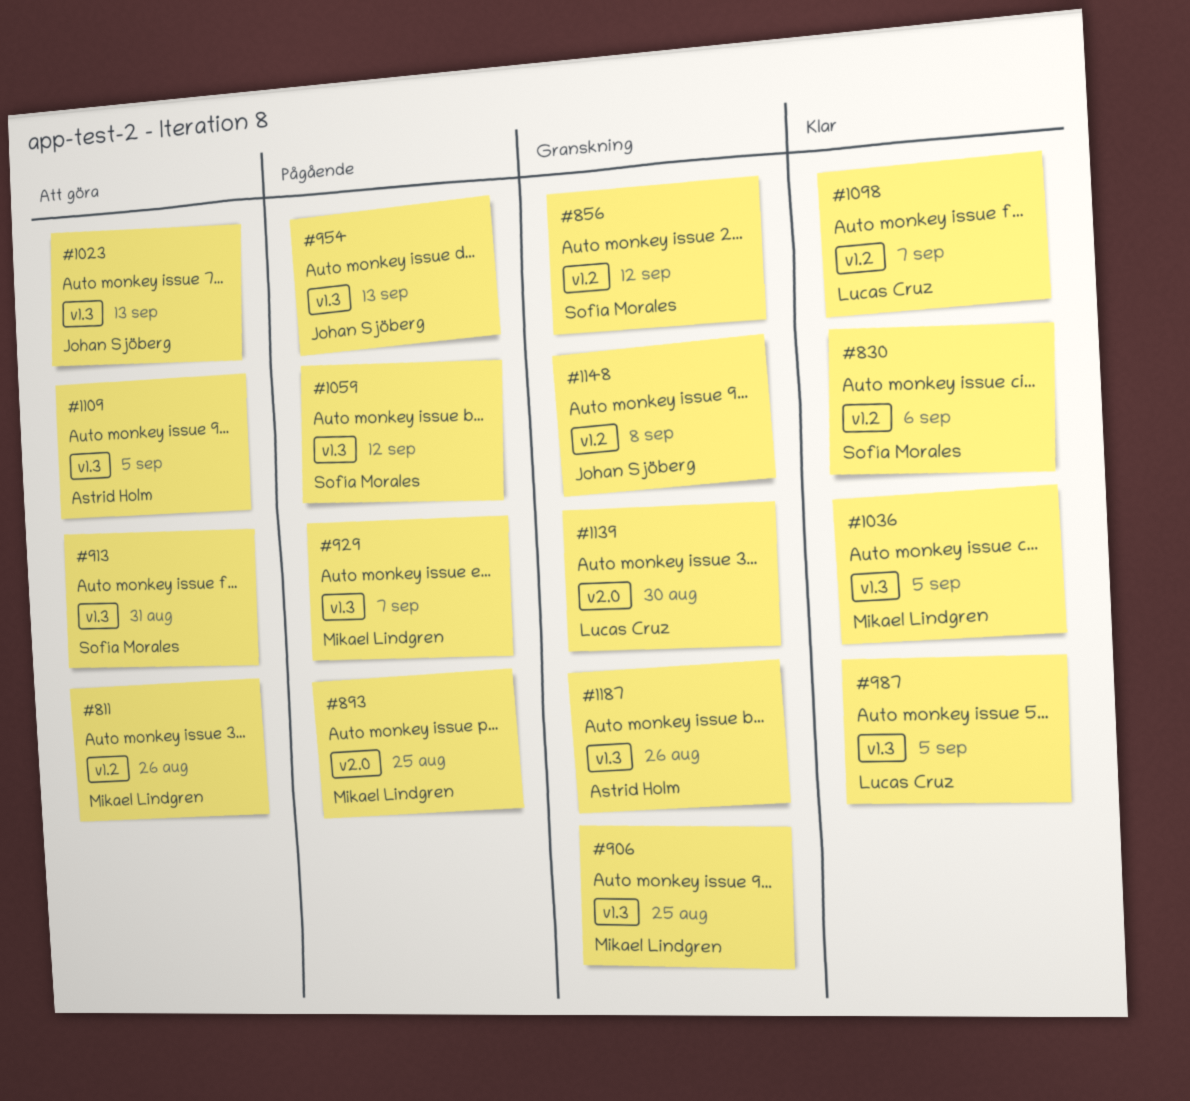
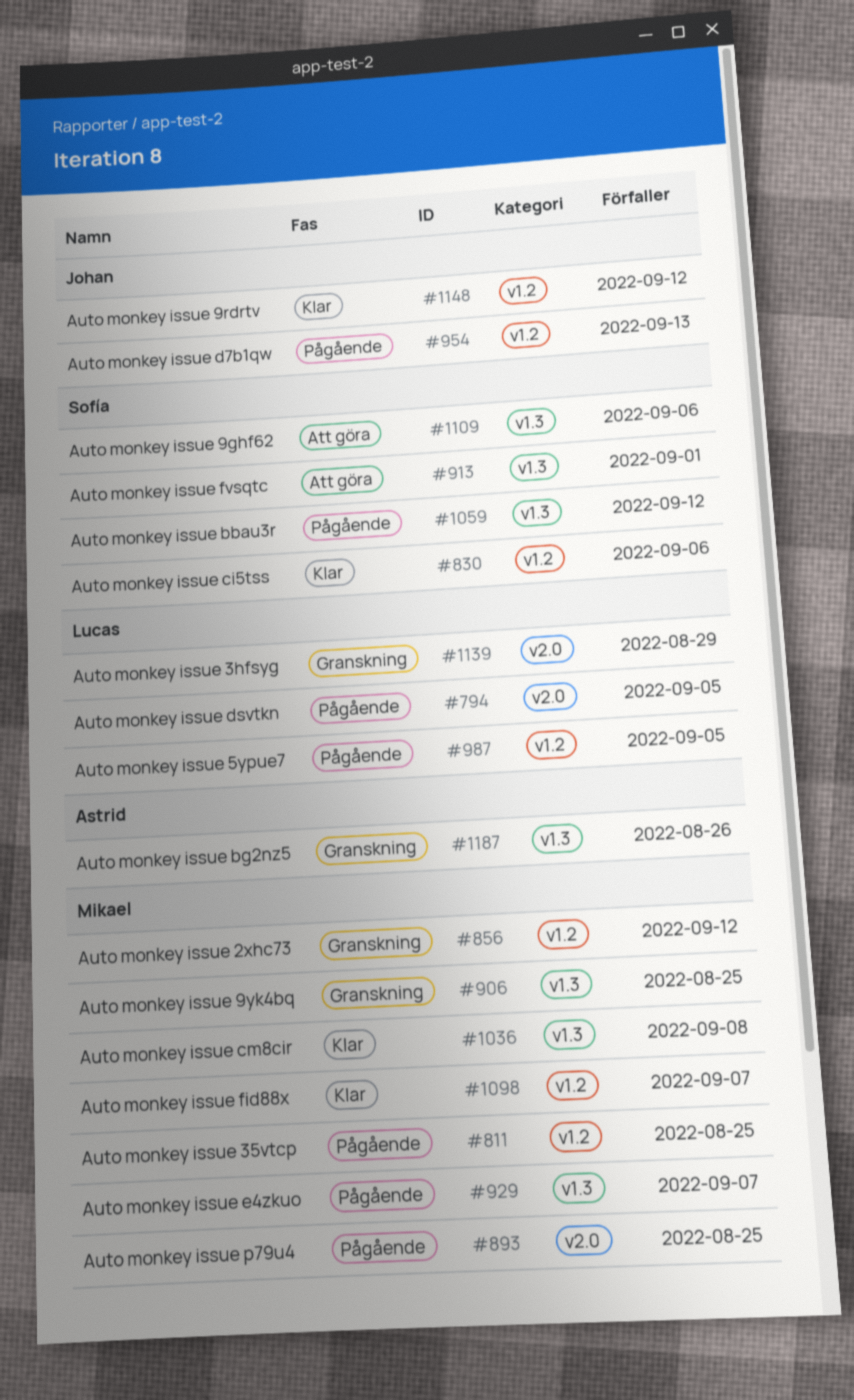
#794: none -> present
#811, status: Att göra -> Pågående
#811, due: Aug 26 -> Aug 25
#856, owner: Sofía Morales -> Mikael Lindgren
#913, due: Aug 31 -> Sep 1
#954, label: v1.3 -> v1.2
#987, status: Klar -> Pågående
#987, label: v1.3 -> v1.2
#1023: present -> none
#1036, due: Sep 5 -> Sep 8
#1098, owner: Lucas Cruz -> Mikael Lindgren
#1109, owner: Astrid Holm -> Sofía Morales
#1109, due: Sep 5 -> Sep 6
#1139, due: Aug 30 -> Aug 29
#1148, status: Granskning -> Klar
#1148, due: Sep 8 -> Sep 12

